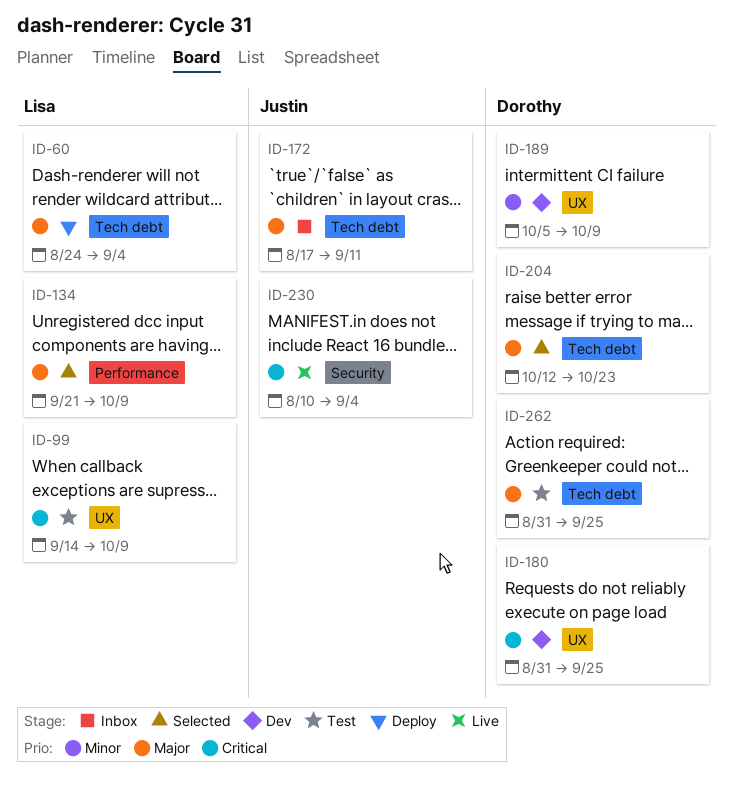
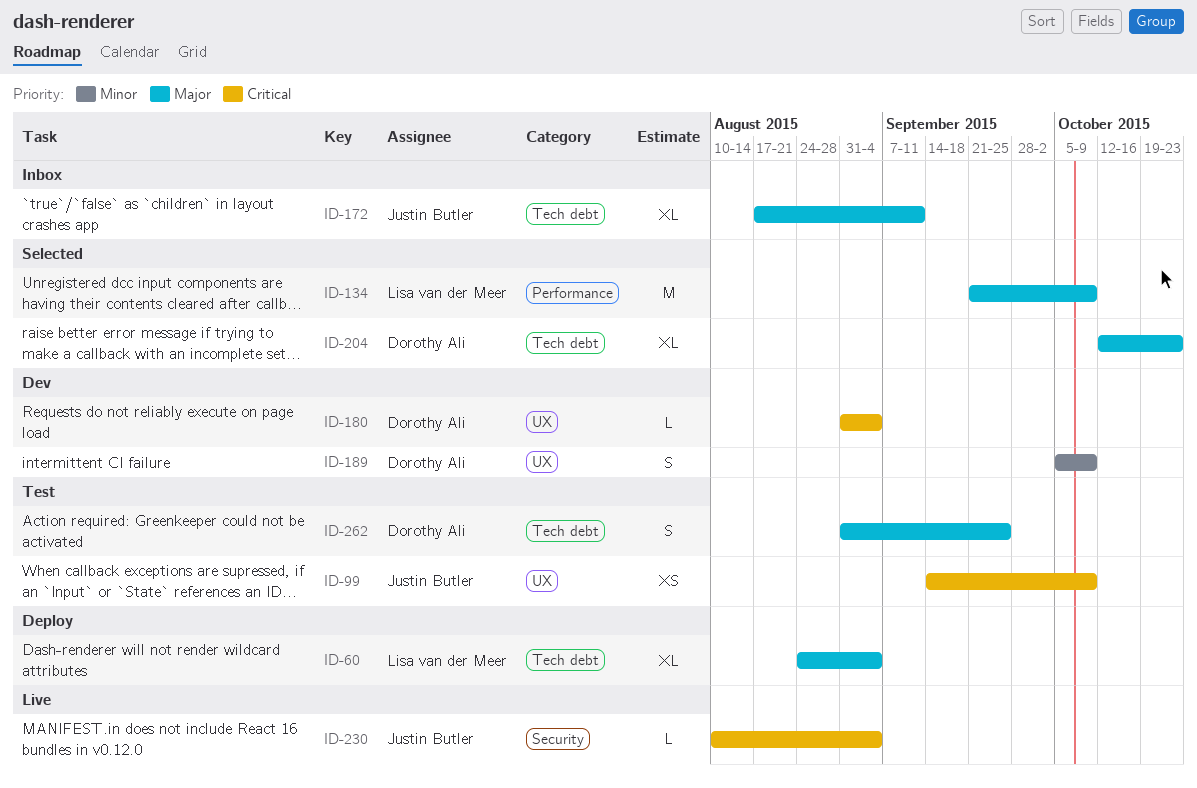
ID-99, owner: Lisa van der Meer -> Justin Butler
ID-180, due: Sep 25 -> Sep 4

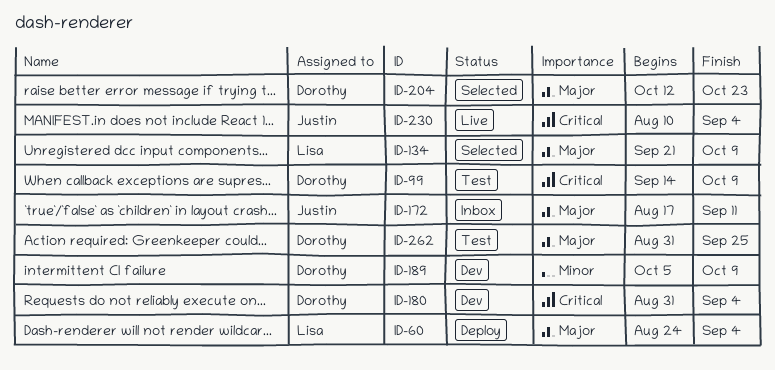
ID-99, owner: Justin Butler -> Dorothy Ali

